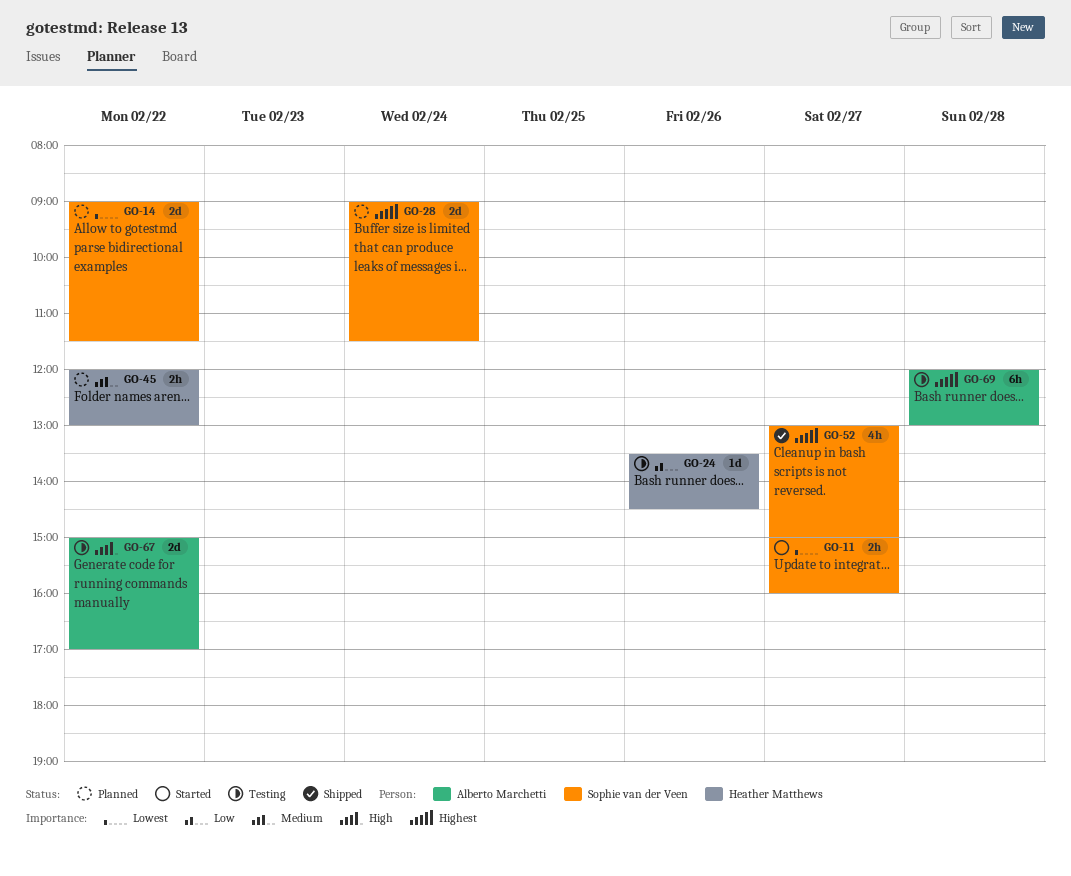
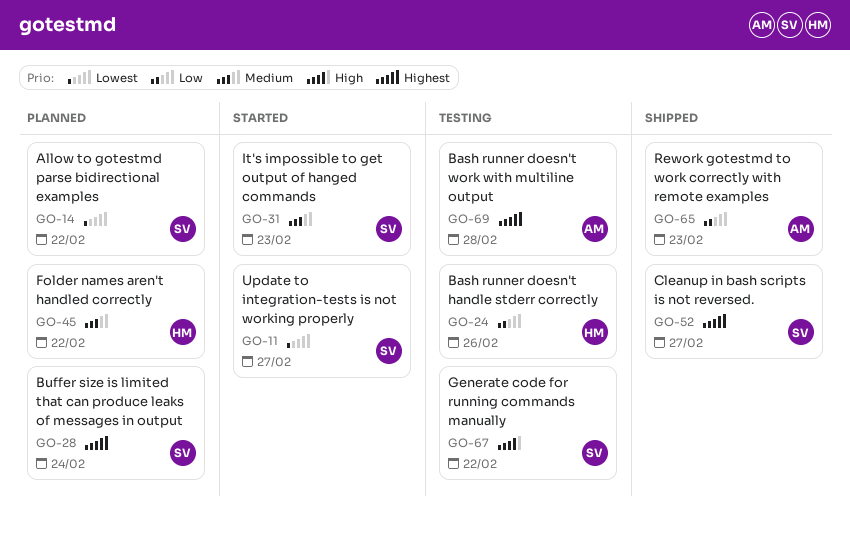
GO-31: none -> present
GO-65: none -> present
GO-67, owner: Alberto Marchetti -> Sophie van der Veen

